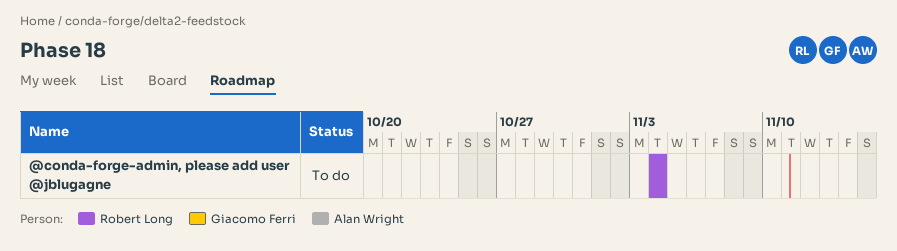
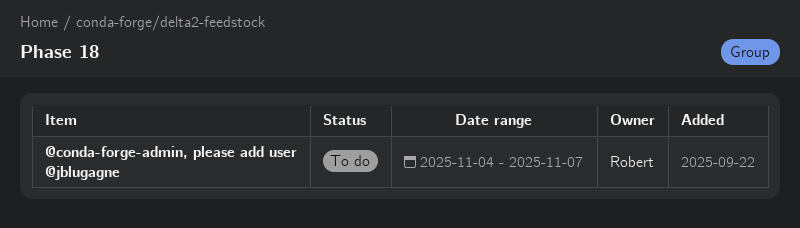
@conda-forge-admin, please add user @jblugagne, due: Nov 4 -> Nov 7

